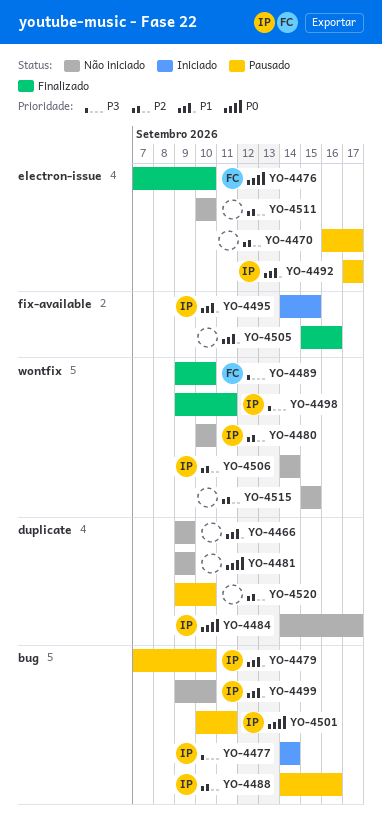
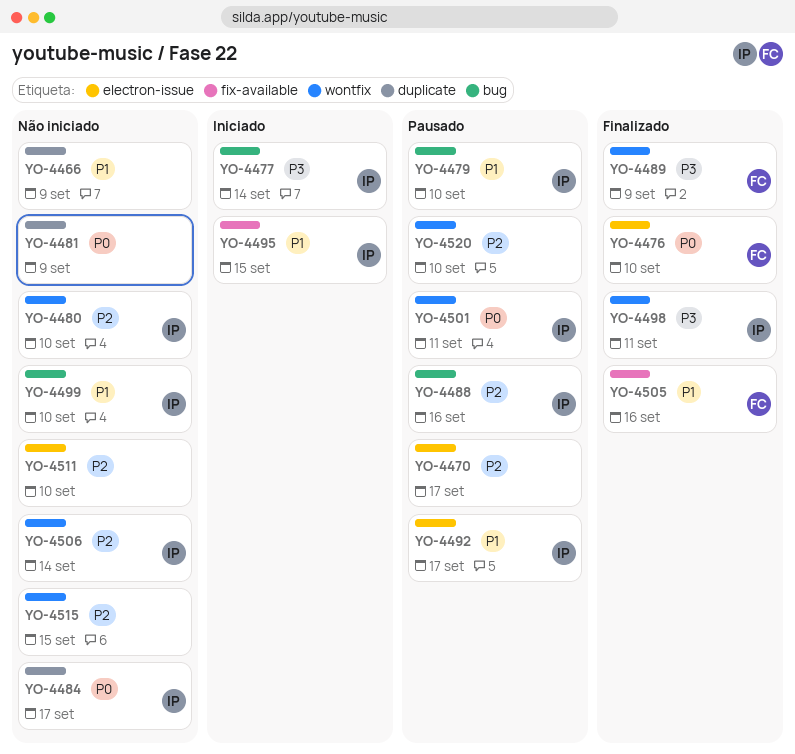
YO-4489, due: Sep 10 -> Sep 9
YO-4501, label: bug -> wontfix
YO-4505, owner: none -> FC
YO-4520, label: duplicate -> wontfix

